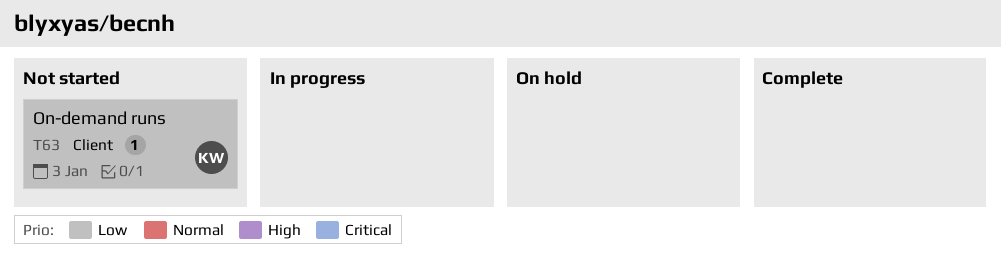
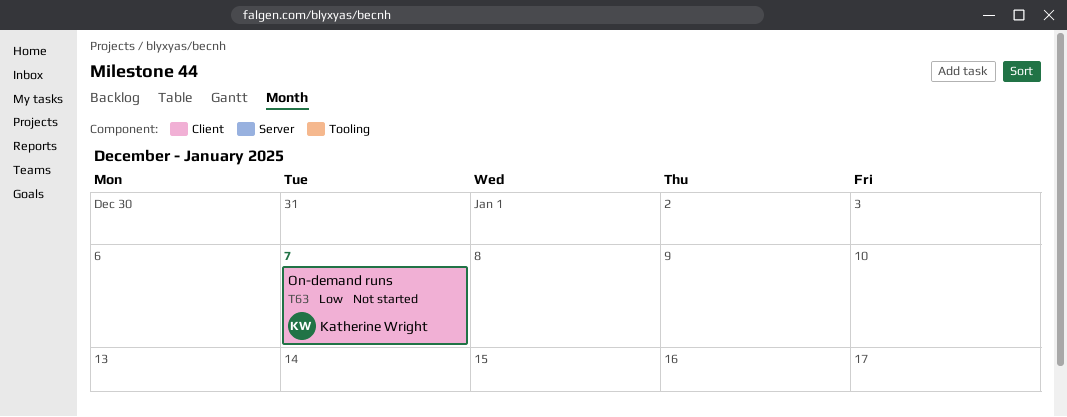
T63, due: Jan 3 -> Jan 7

